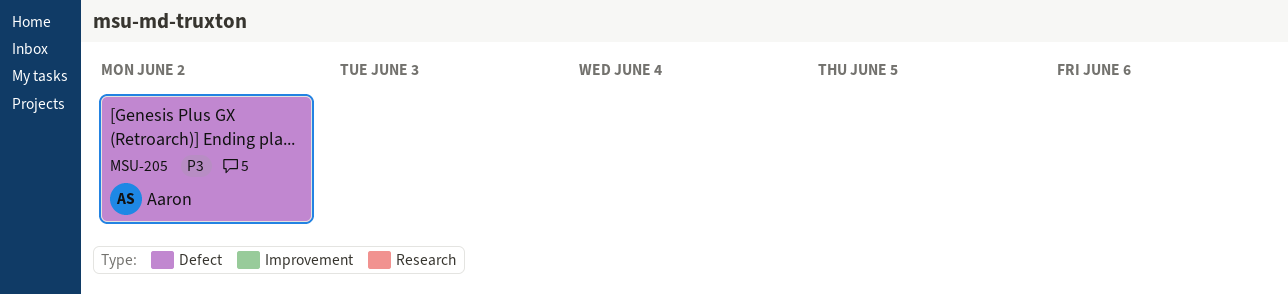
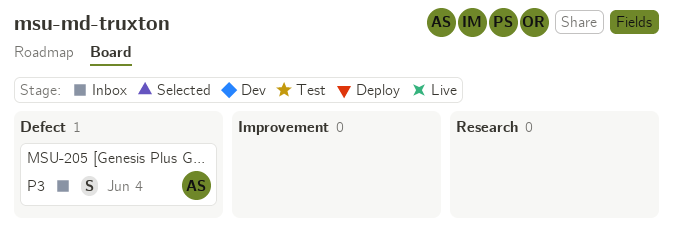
MSU-205, due: Jun 2 -> Jun 4

